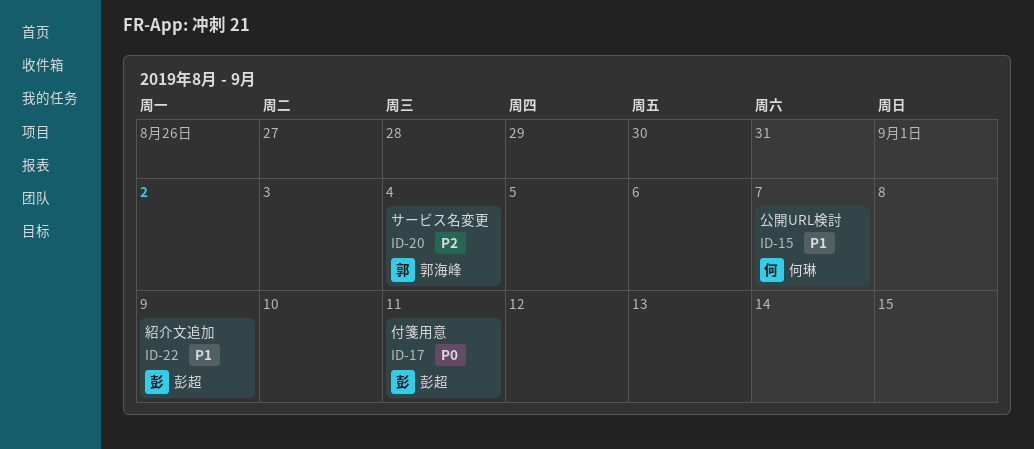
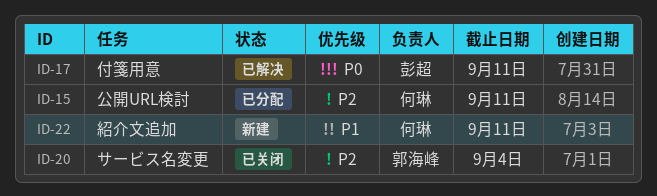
ID-15, priority: P1 -> P2
ID-15, due: Sep 7 -> Sep 11
ID-22, owner: 彭超 -> 何琳
ID-22, due: Sep 9 -> Sep 11

